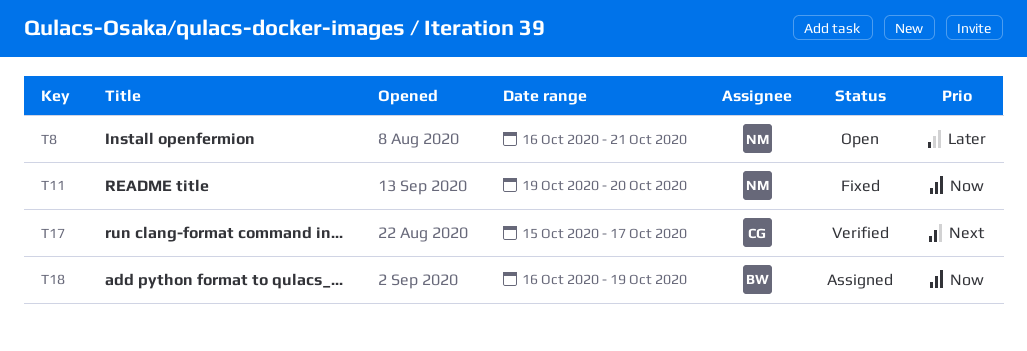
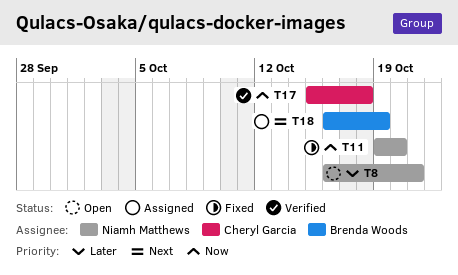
T17, priority: Next -> Now
T17, due: Oct 17 -> Oct 18
T18, priority: Now -> Next

